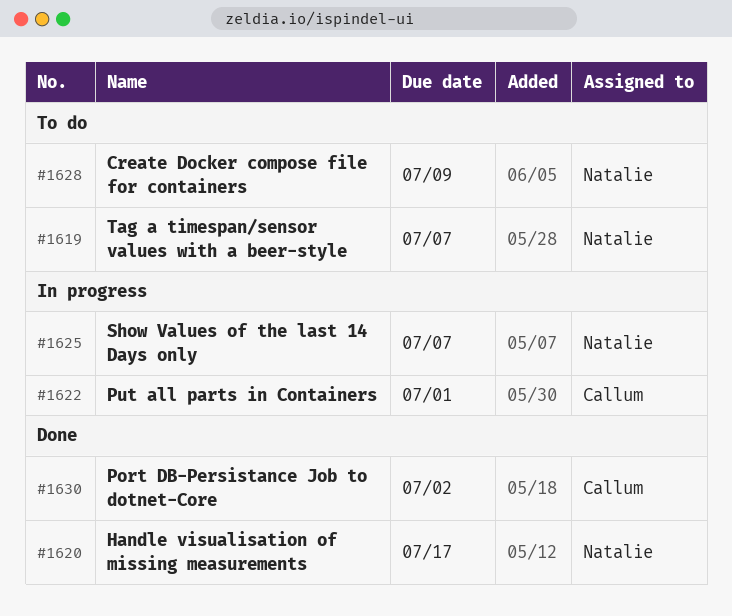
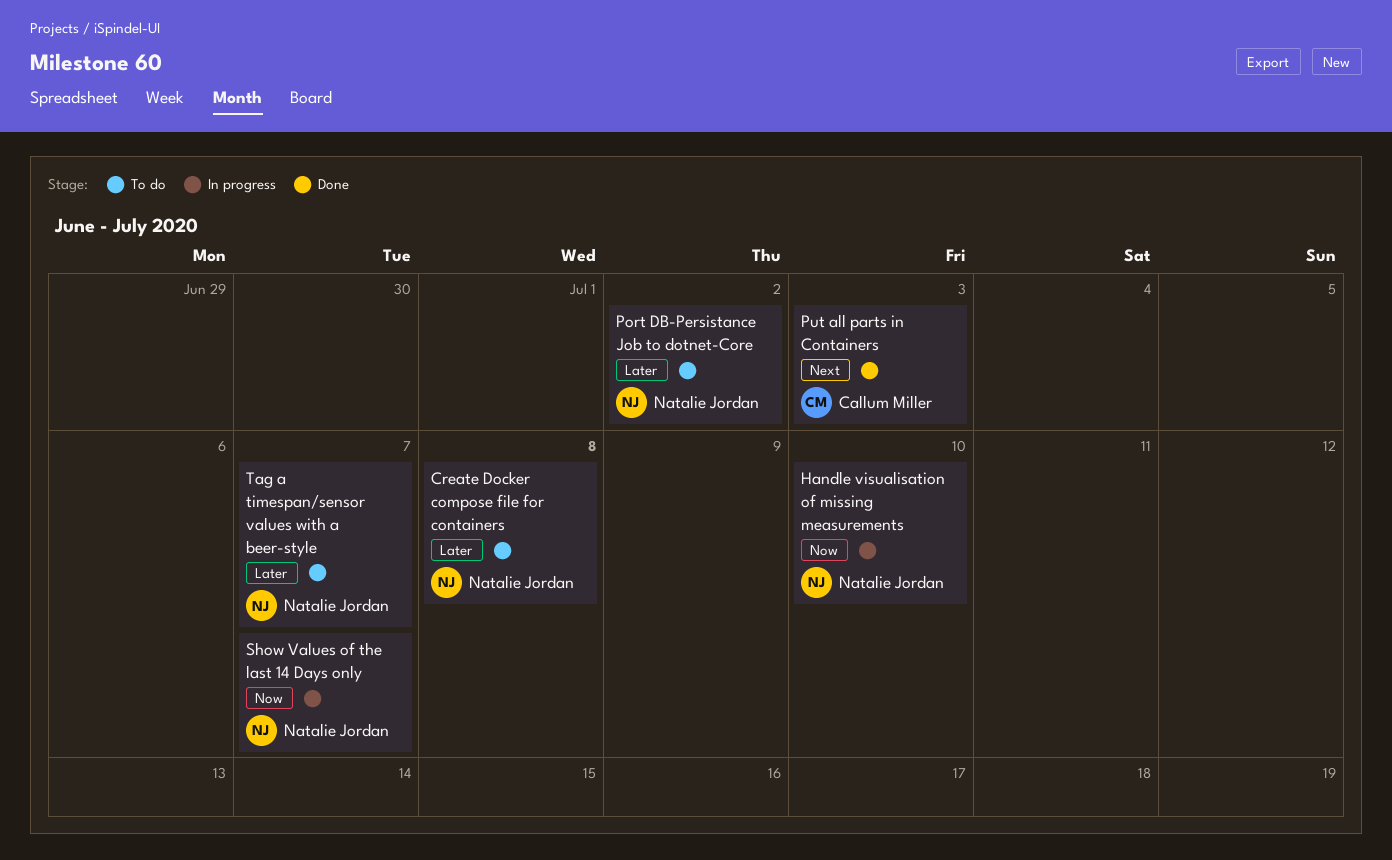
Create Docker compose file for containers, due: Jul 9 -> Jul 8
Handle visualisation of missing measurements, status: Done -> In progress
Handle visualisation of missing measurements, due: Jul 17 -> Jul 10
Port DB-Persistance Job to dotnet-Core, status: Done -> To do
Port DB-Persistance Job to dotnet-Core, owner: Callum Miller -> Natalie Jordan
Put all parts in Containers, status: In progress -> Done
Put all parts in Containers, due: Jul 1 -> Jul 3

